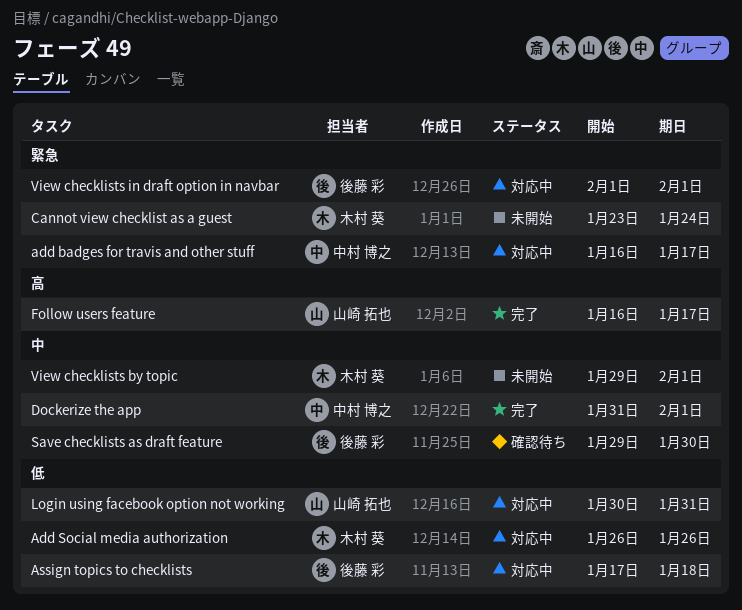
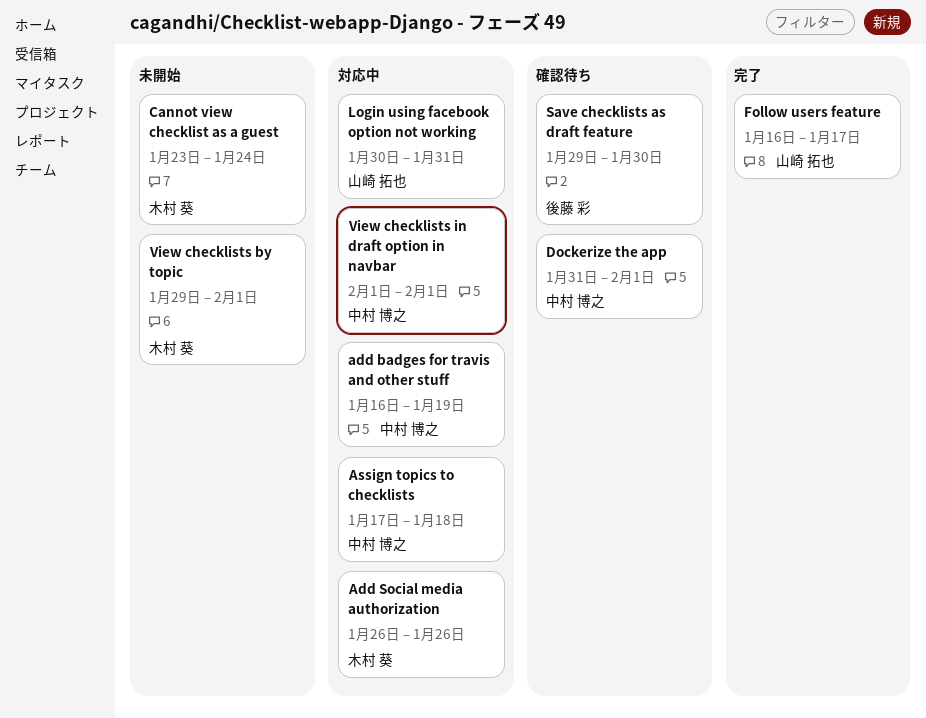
add badges for travis and other stuff, due: Jan 17 -> Jan 19
Assign topics to checklists, owner: 後藤 彩 -> 中村 博之
Dockerize the app, status: 完了 -> 確認待ち
View checklists in draft option in navbar, owner: 後藤 彩 -> 中村 博之

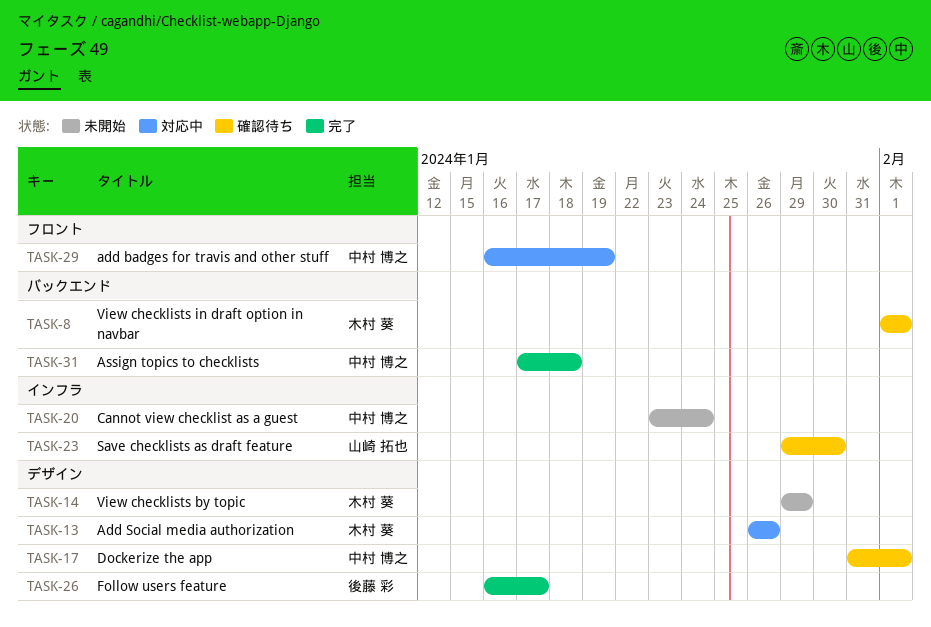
Assign topics to checklists, status: 対応中 -> 完了
Cannot view checklist as a guest, owner: 木村 葵 -> 中村 博之
Follow users feature, owner: 山崎 拓也 -> 後藤 彩
Login using facebook option not working: present -> none
Save checklists as draft feature, owner: 後藤 彩 -> 山崎 拓也
View checklists by topic, due: Feb 1 -> Jan 29
View checklists in draft option in navbar, status: 対応中 -> 確認待ち
View checklists in draft option in navbar, owner: 中村 博之 -> 木村 葵

